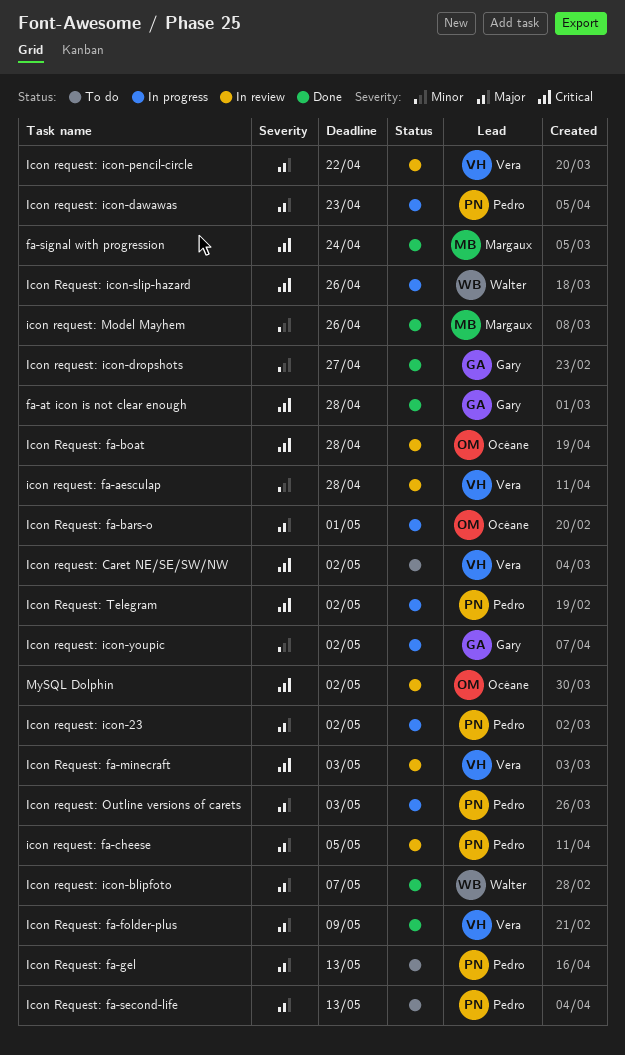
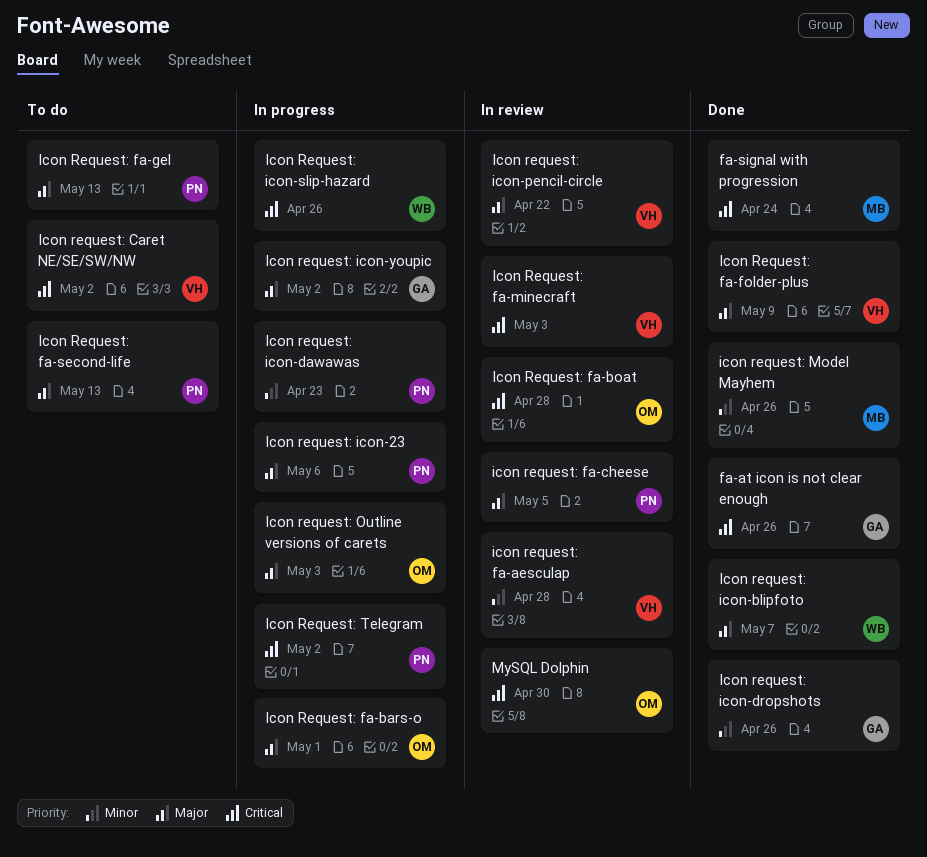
fa-at icon is not clear enough, due: Apr 28 -> Apr 26
Icon request: icon-23, due: May 2 -> May 6
Icon request: icon-dawawas, priority: Major -> Minor
Icon request: icon-dropshots, due: Apr 27 -> Apr 26
Icon request: icon-youpic, priority: Minor -> Major
Icon request: Outline versions of carets, owner: Pedro -> Océane
MySQL Dolphin, due: May 2 -> Apr 30

